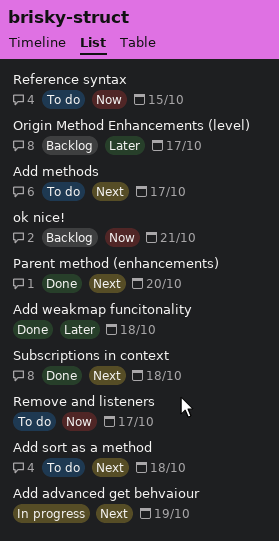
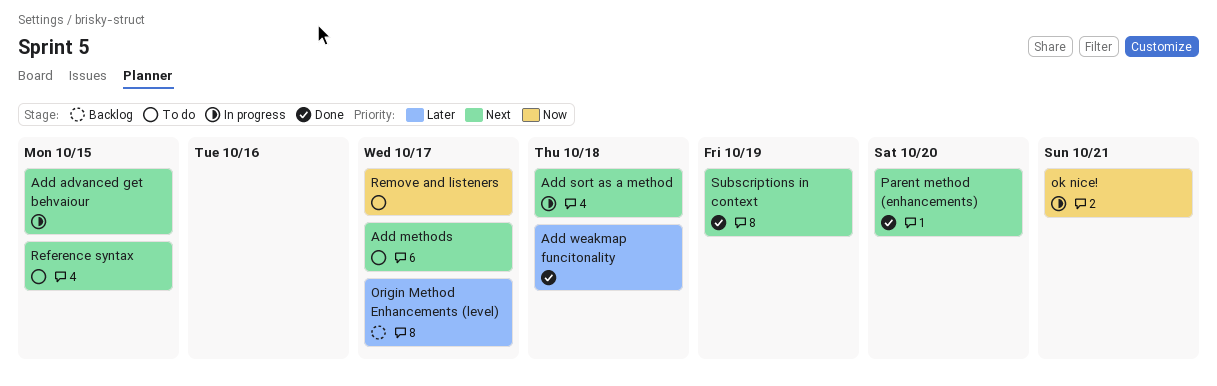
Add advanced get behvaiour, due: Oct 19 -> Oct 15
Add sort as a method, status: To do -> In progress
ok nice!, status: Backlog -> In progress
Reference syntax, priority: Now -> Next
Subscriptions in context, due: Oct 18 -> Oct 19

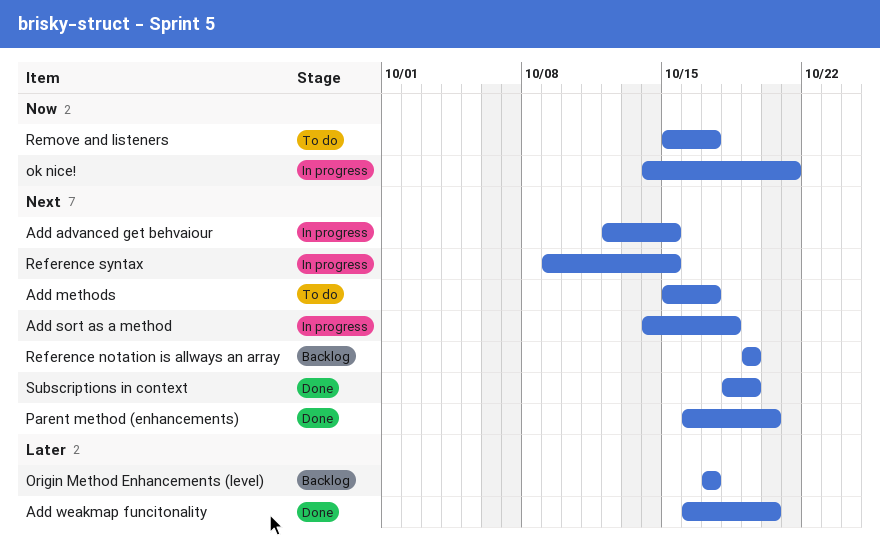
Add weakmap funcitonality, due: Oct 18 -> Oct 20
Reference notation is allways an array: none -> present
Reference syntax, status: To do -> In progress

